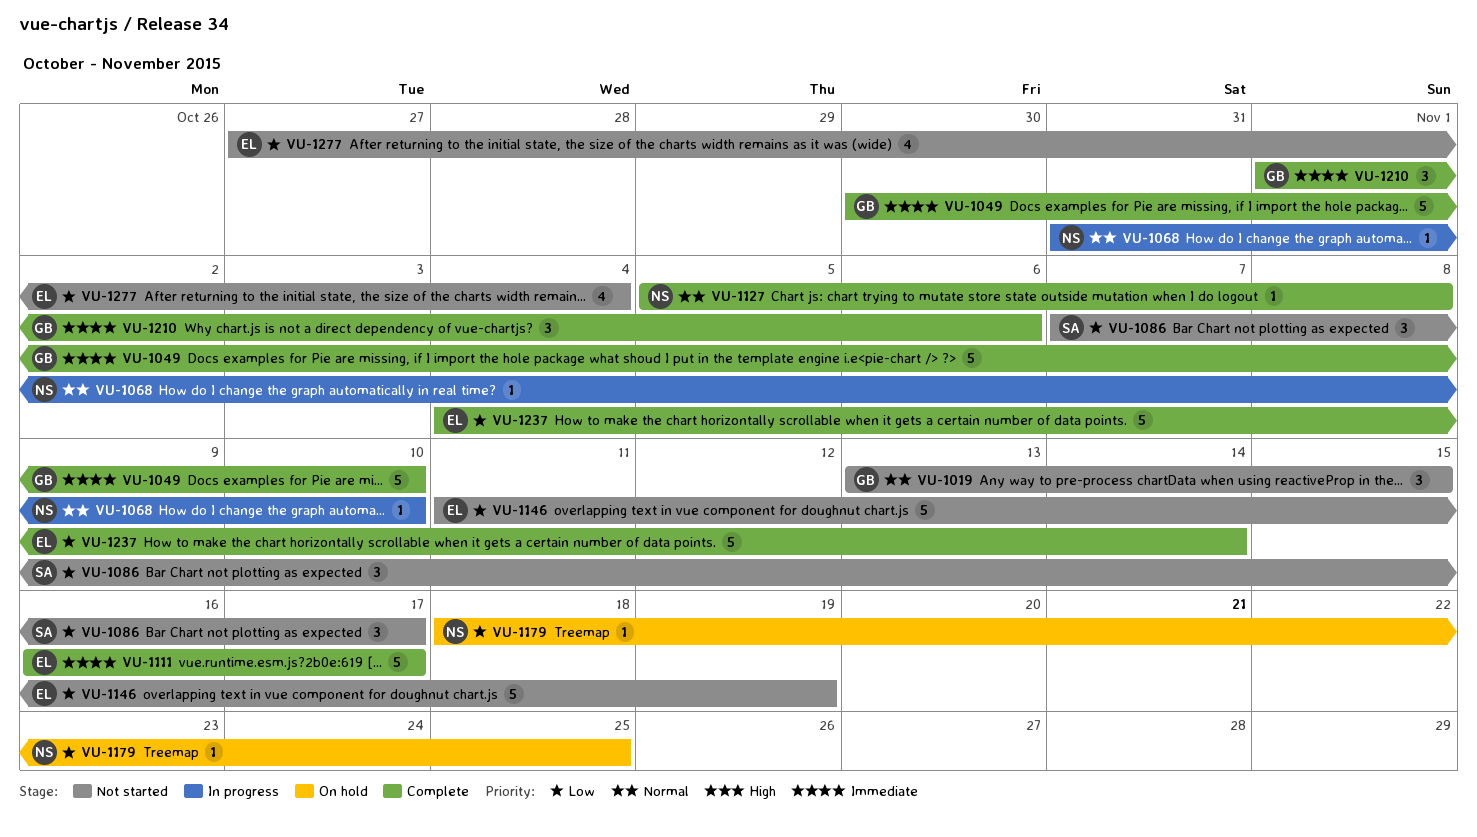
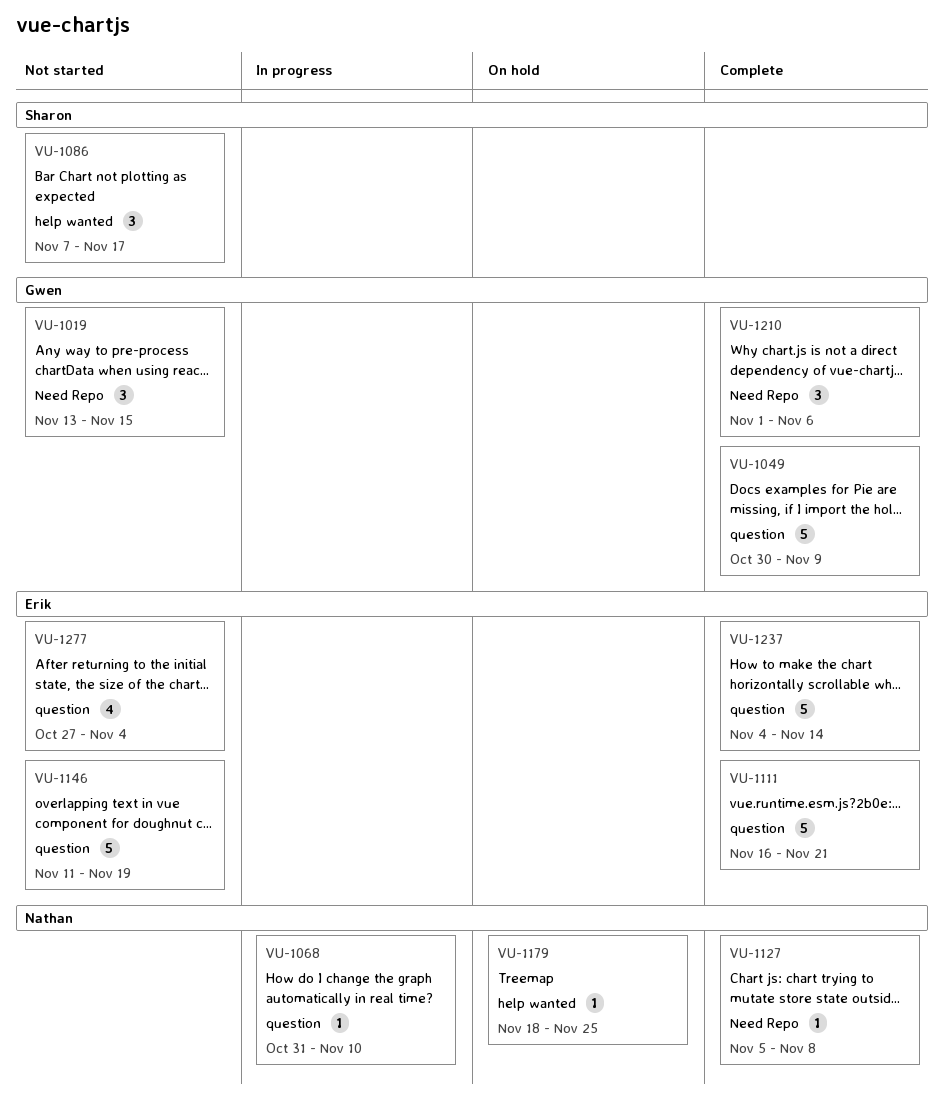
VU-1049, due: Nov 10 -> Nov 9
VU-1111, due: Nov 17 -> Nov 21

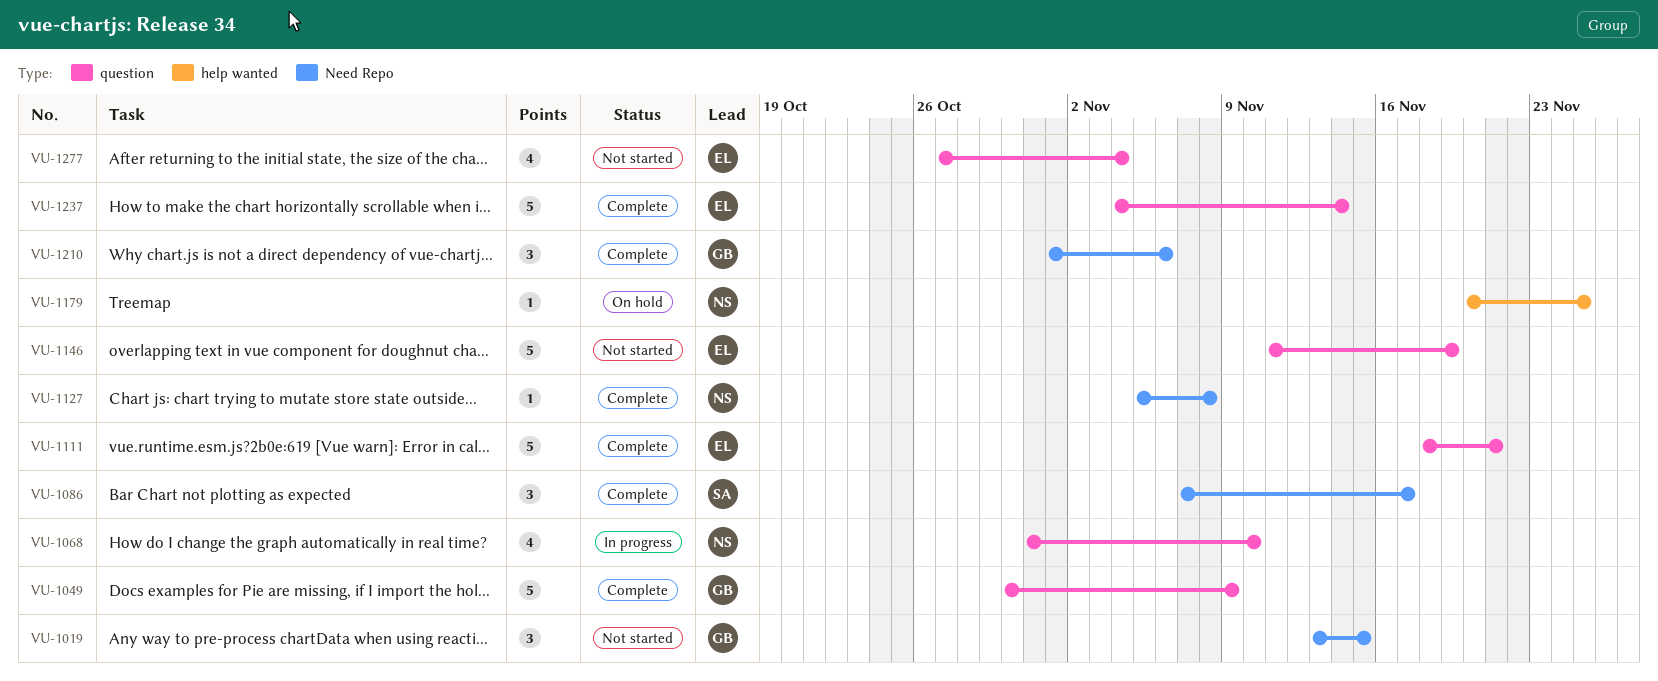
VU-1068, estimate: 1 -> 4
VU-1086, status: Not started -> Complete
VU-1086, label: help wanted -> Need Repo
VU-1111, start: Nov 16 -> Nov 18
VU-1179, start: Nov 18 -> Nov 20

